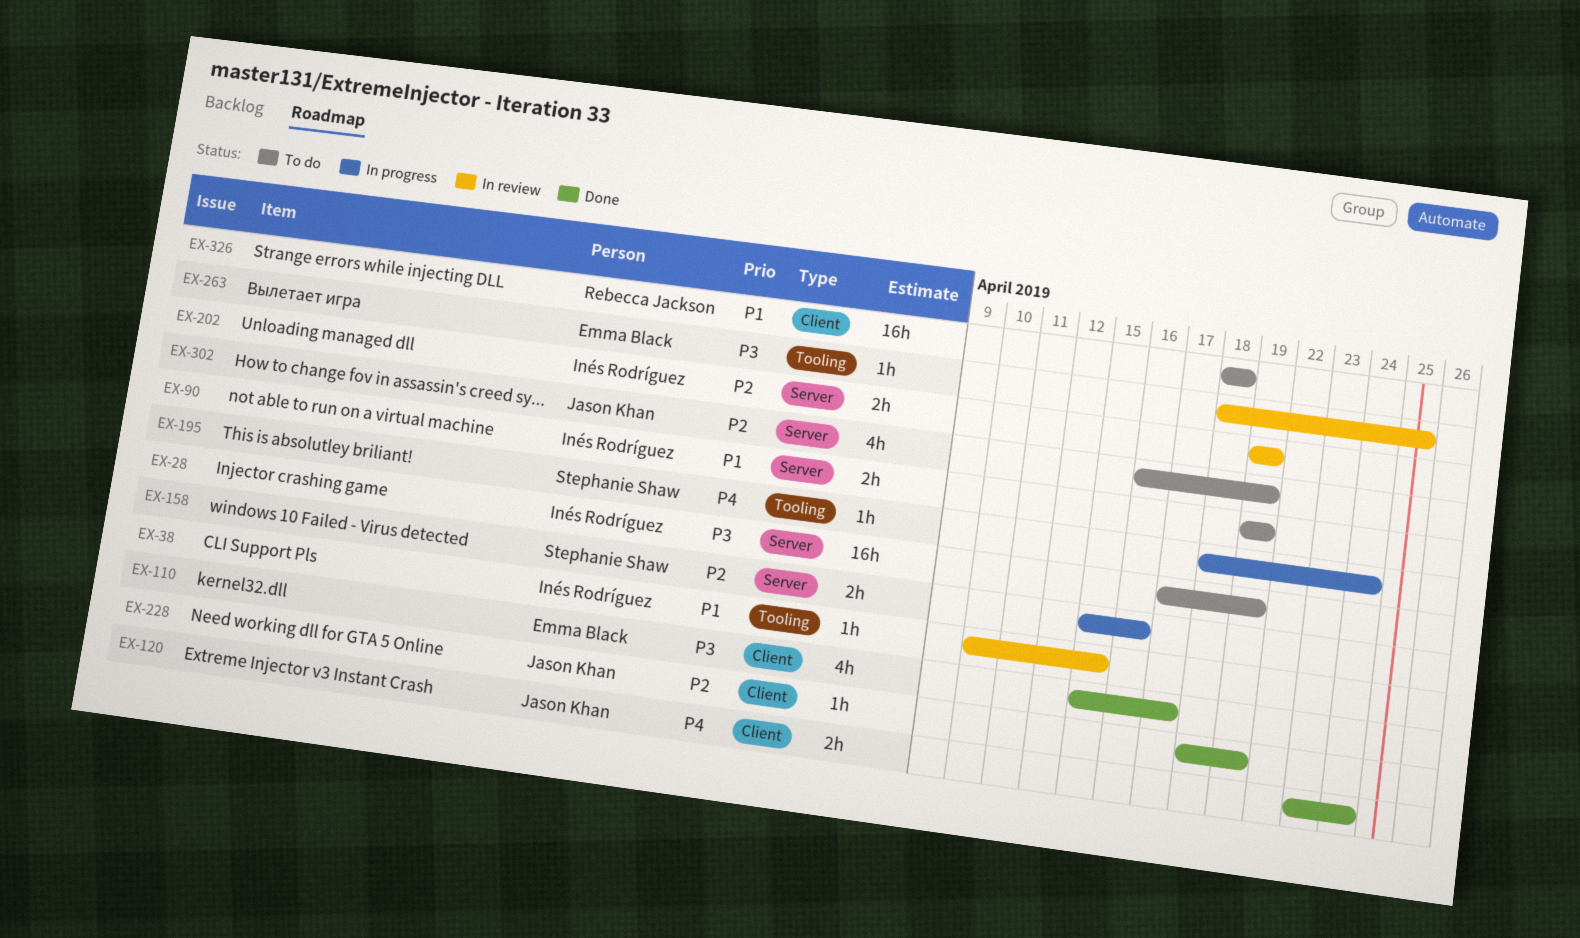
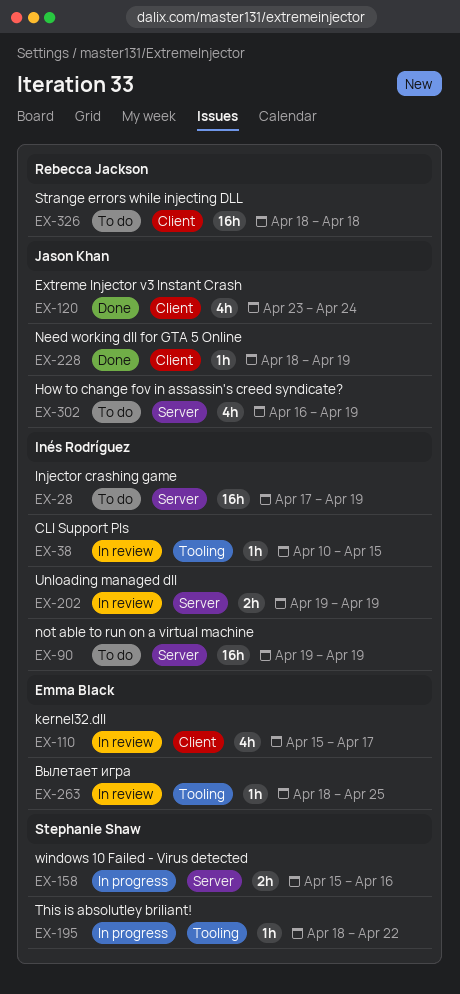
EX-90, estimate: 2h -> 16h
EX-110, status: Done -> In review
EX-120, estimate: 2h -> 4h
EX-195, due: Apr 24 -> Apr 22

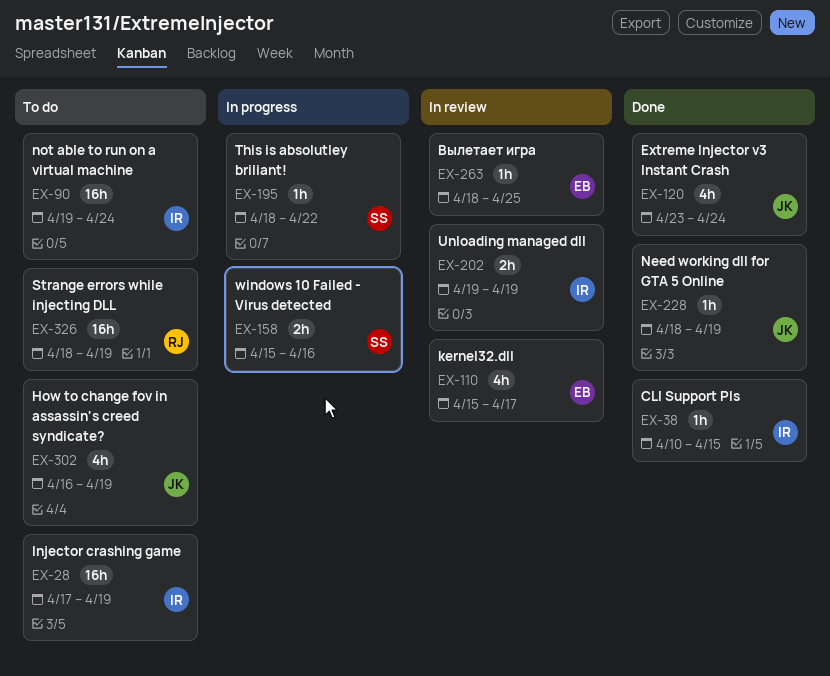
EX-38, status: In review -> Done
EX-90, due: Apr 19 -> Apr 24
EX-326, due: Apr 18 -> Apr 19

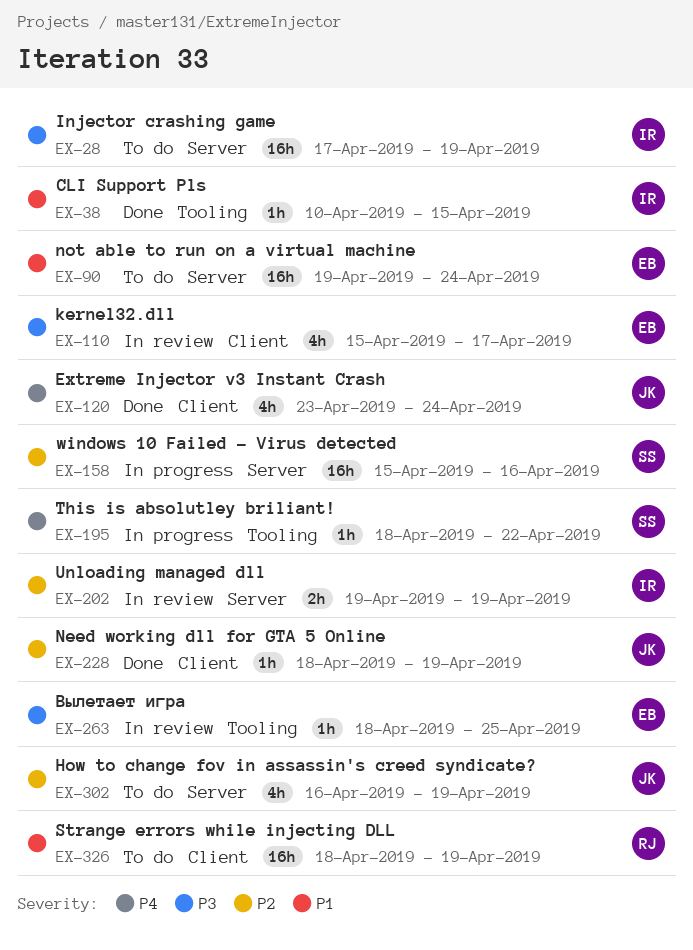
EX-90, owner: IR -> EB
EX-158, estimate: 2h -> 16h

